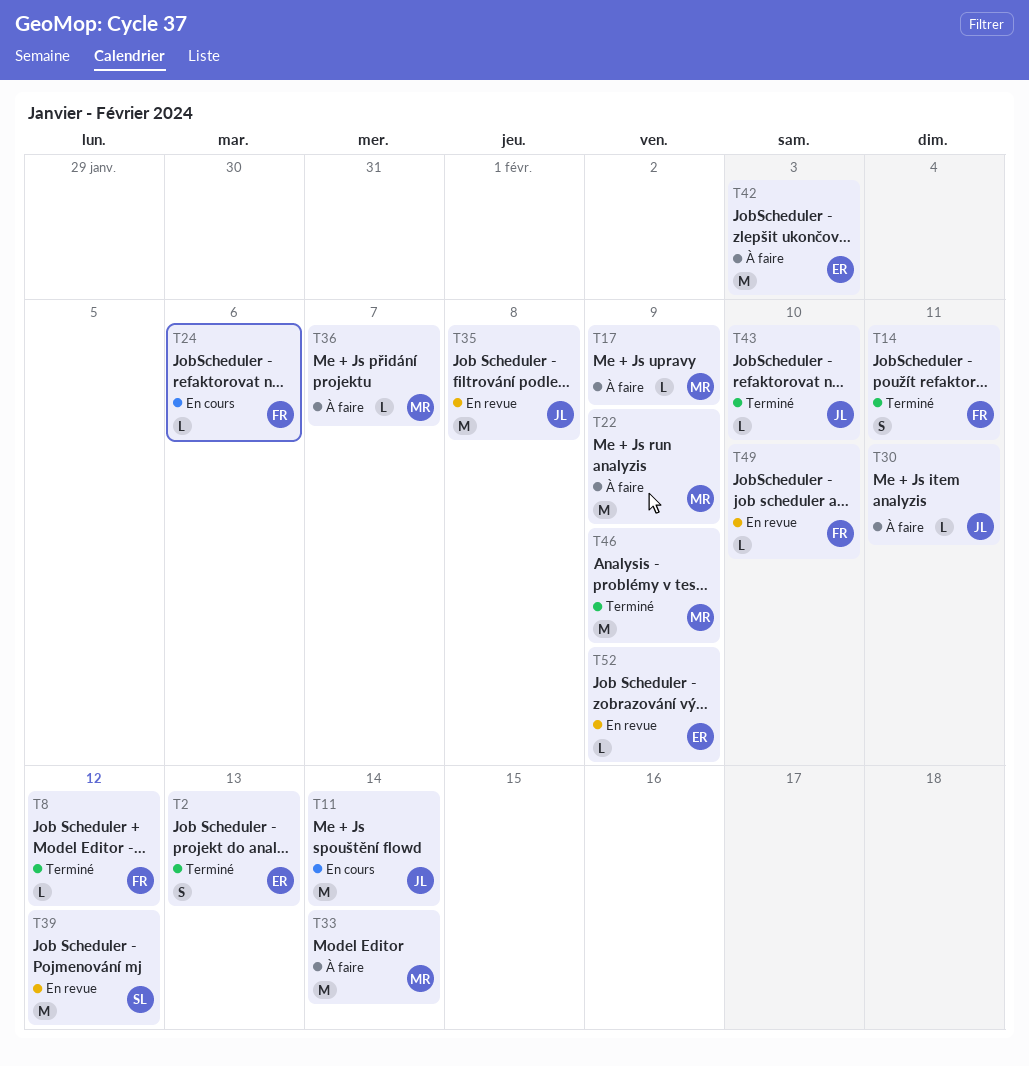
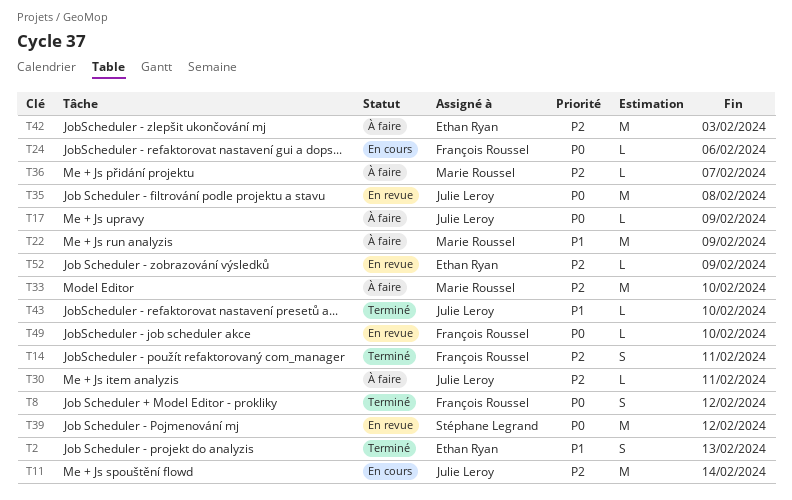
T8, estimate: L -> S
T17, owner: Marie Roussel -> Julie Leroy
T33, due: Feb 14 -> Feb 10
T46: present -> none

